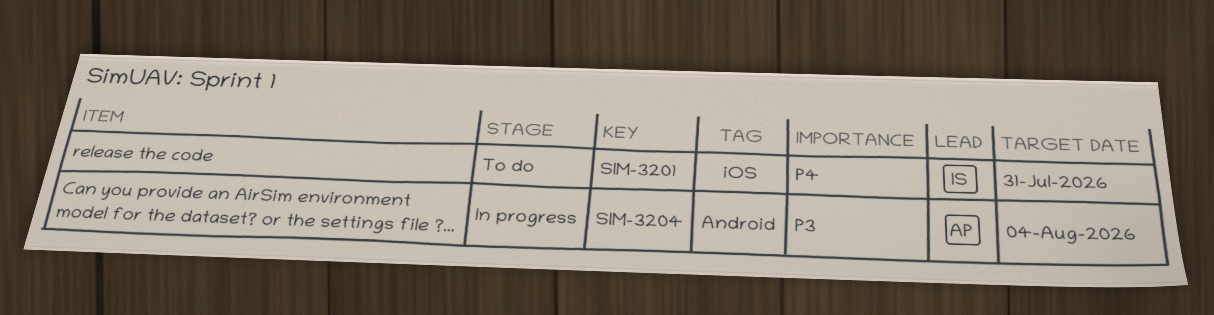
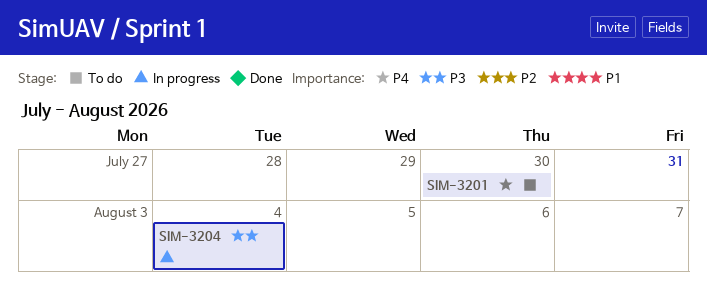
SIM-3201, due: Jul 31 -> Jul 30

